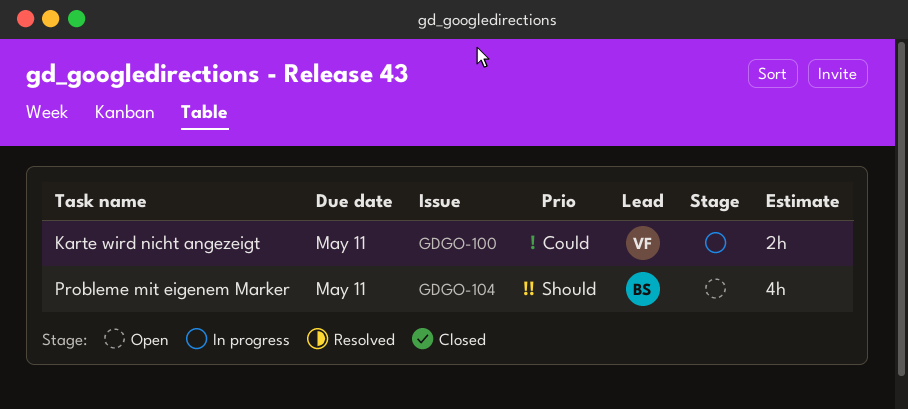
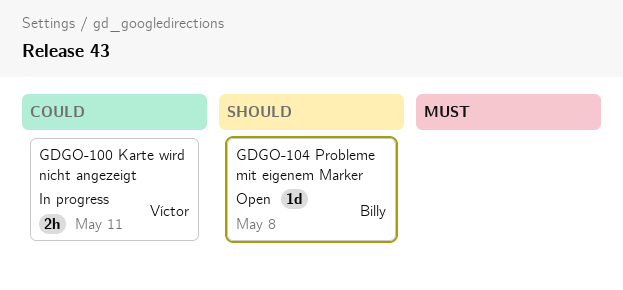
GDGO-104, estimate: 4h -> 1d
GDGO-104, due: May 11 -> May 8

